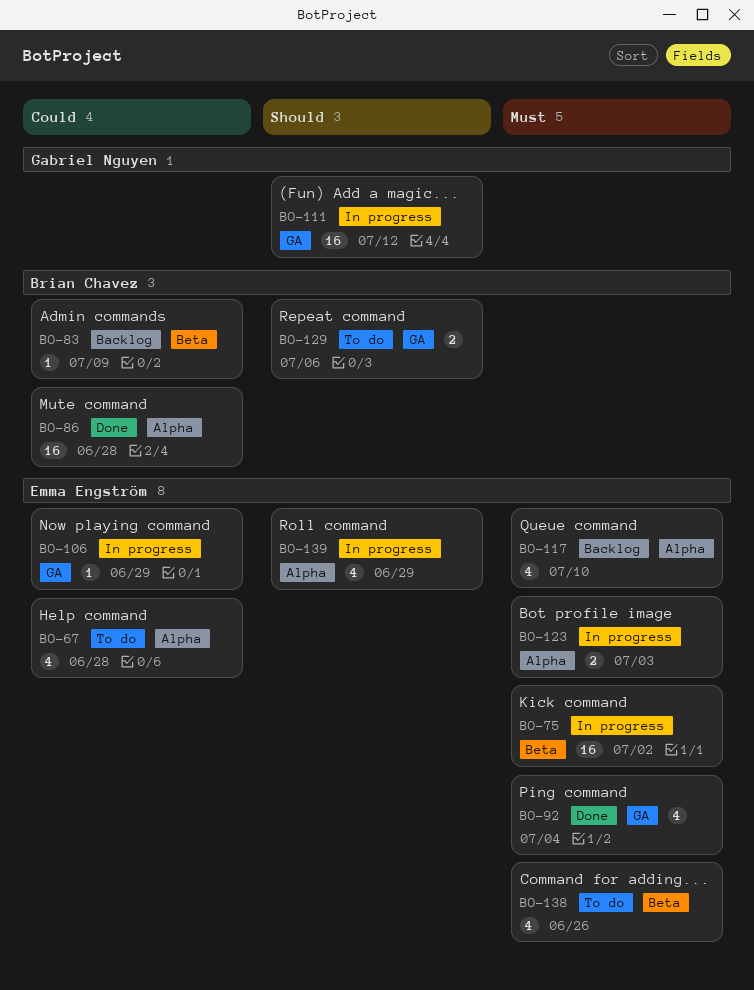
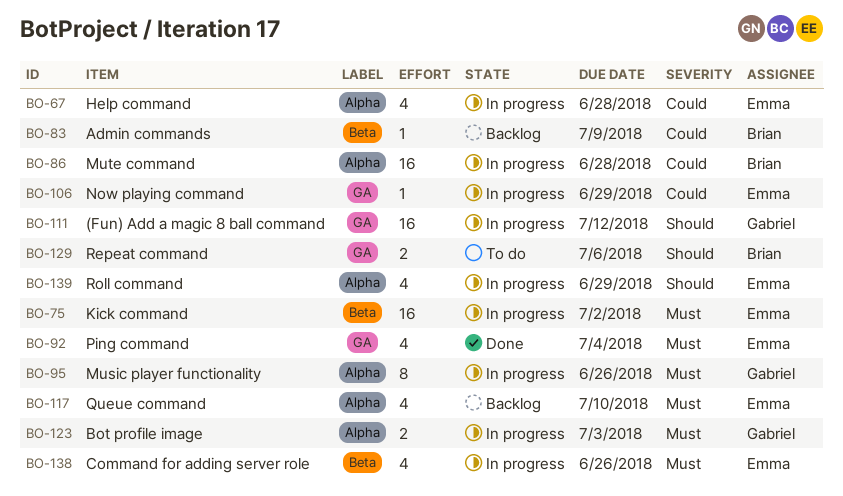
BO-67, status: To do -> In progress
BO-86, status: Done -> In progress
BO-95: none -> present
BO-123, owner: Emma Engström -> Gabriel Nguyen
BO-138, status: To do -> In progress

